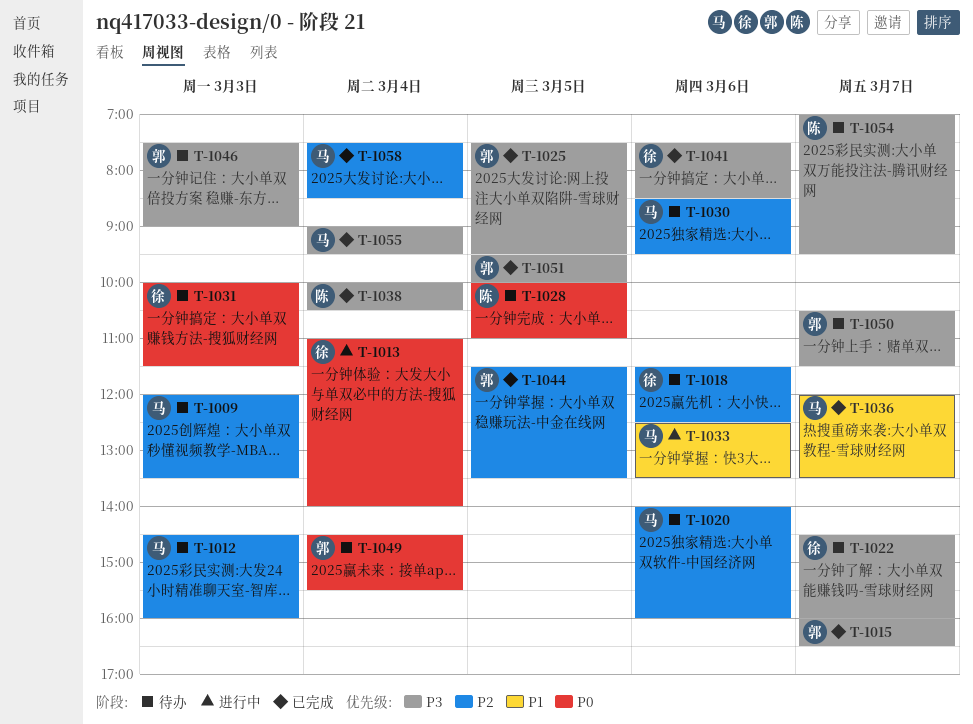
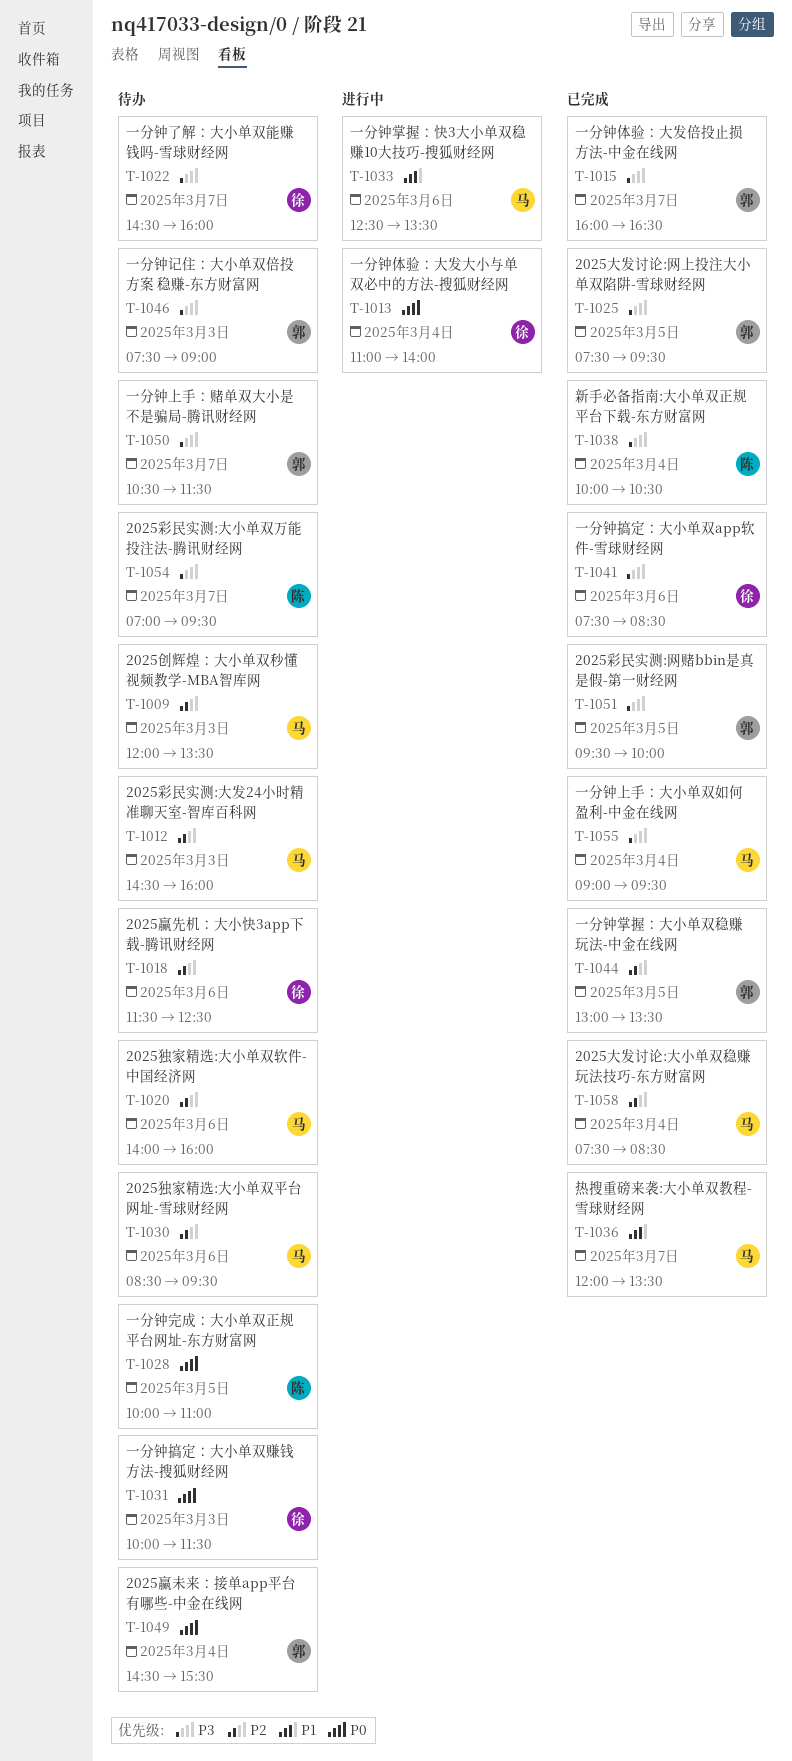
T-1044, begins: 11:30 -> 13:00

